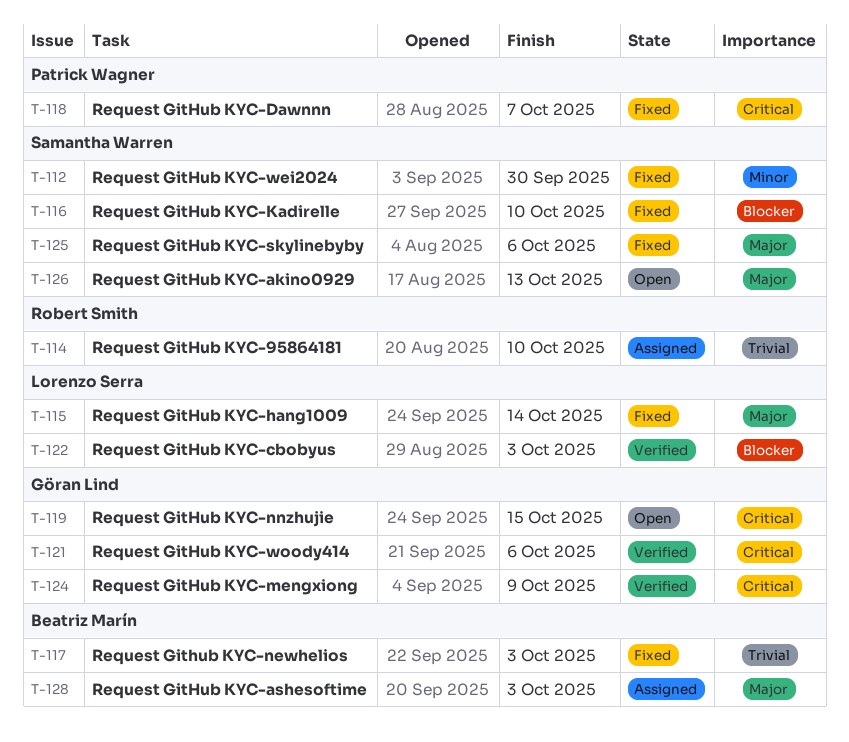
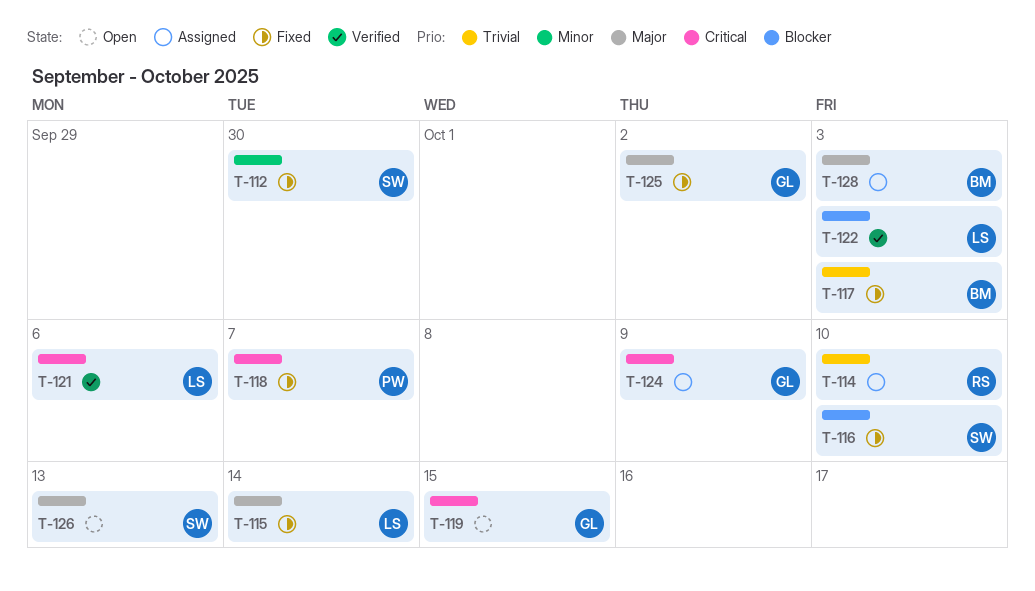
T-121, owner: Göran Lind -> Lorenzo Serra
T-124, status: Verified -> Assigned
T-125, owner: Samantha Warren -> Göran Lind
T-125, due: Oct 6 -> Oct 2

